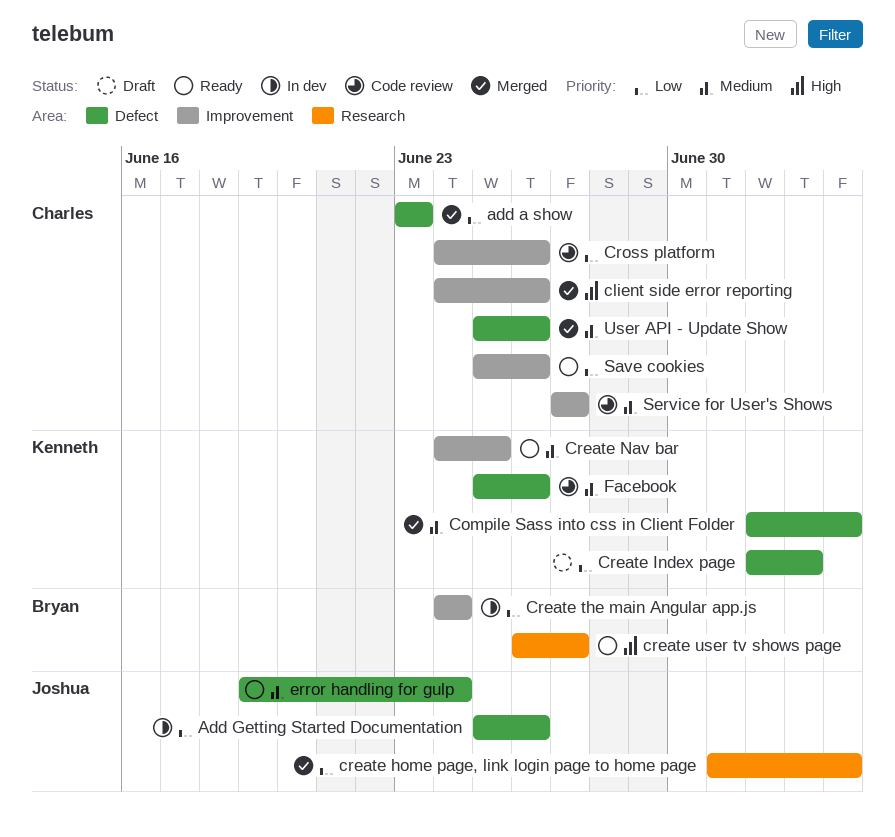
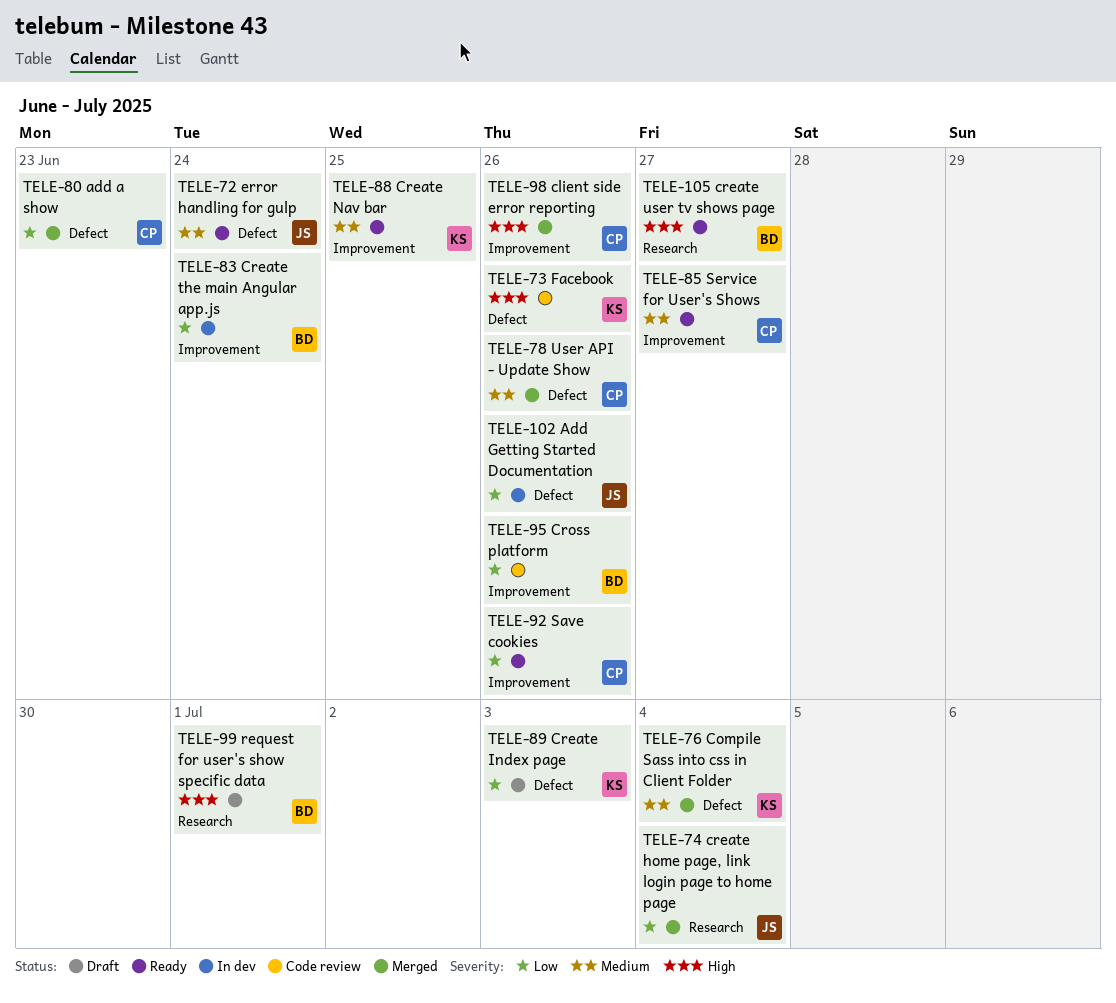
Cross platform, owner: Charles -> Bryan
Facebook, priority: Medium -> High
request for user's show specific data: none -> present
Service for User's Shows, status: Code review -> Ready

